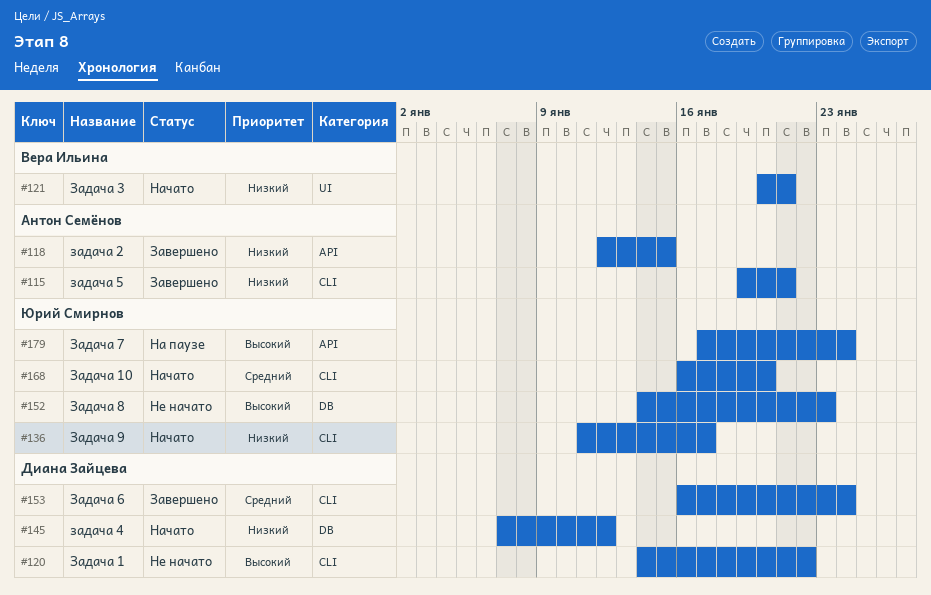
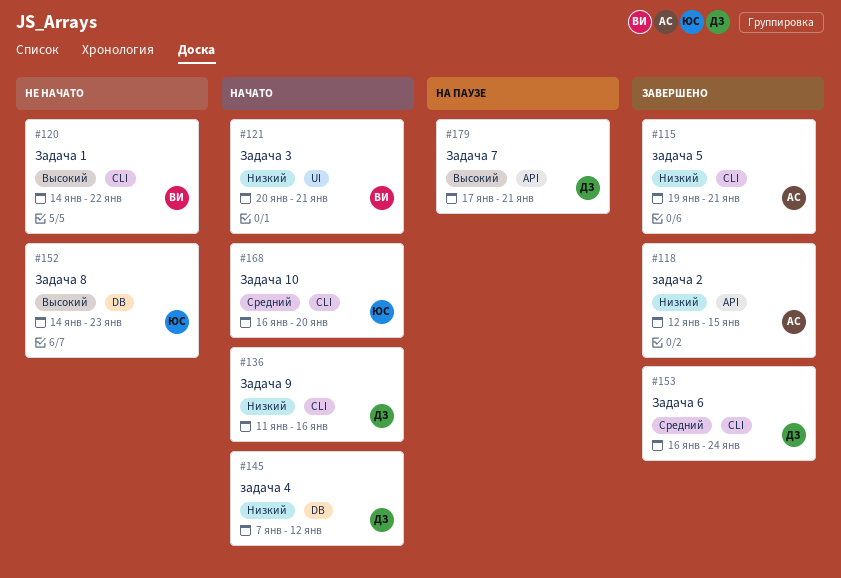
#120, owner: Диана Зайцева -> Вера Ильина
#136, owner: Юрий Смирнов -> Диана Зайцева
#136, due: Jan 17 -> Jan 16
#179, owner: Юрий Смирнов -> Диана Зайцева
#179, due: Jan 24 -> Jan 21

